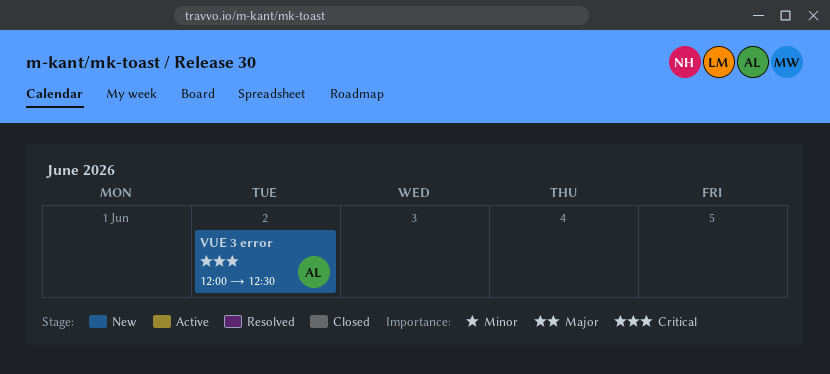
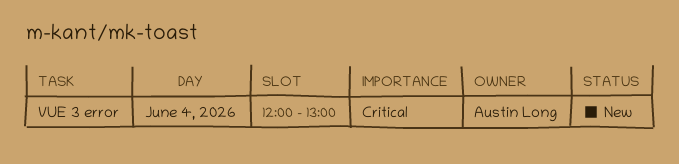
VUE 3 error, day: Jun 2 -> Jun 4
VUE 3 error, ends: 12:30 -> 13:00

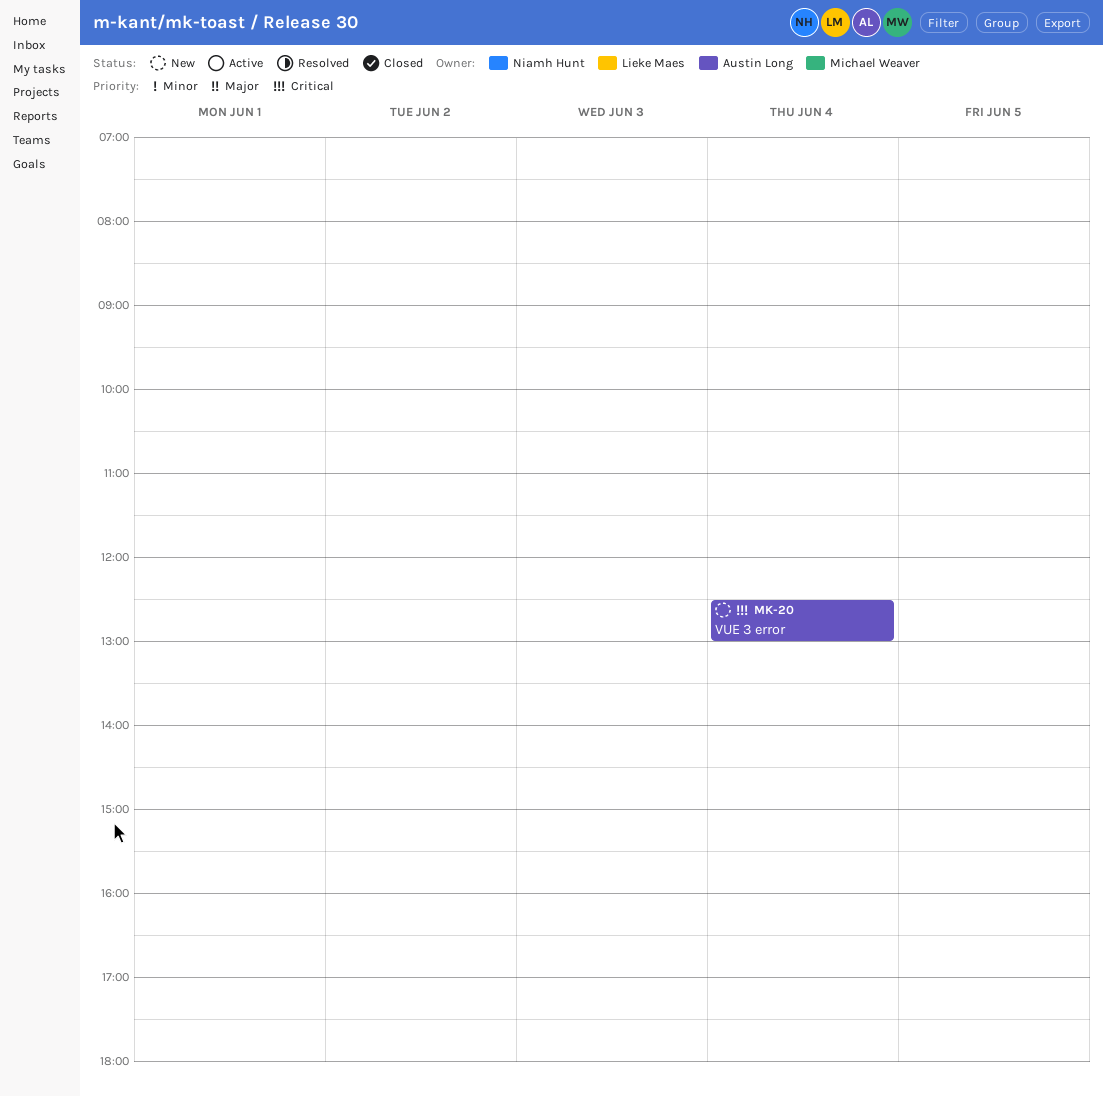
VUE 3 error, begins: 12:00 -> 12:30

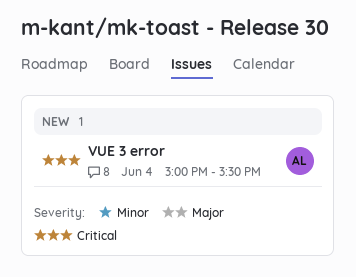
VUE 3 error, begins: 12:30 -> 15:00
VUE 3 error, ends: 13:00 -> 15:30

